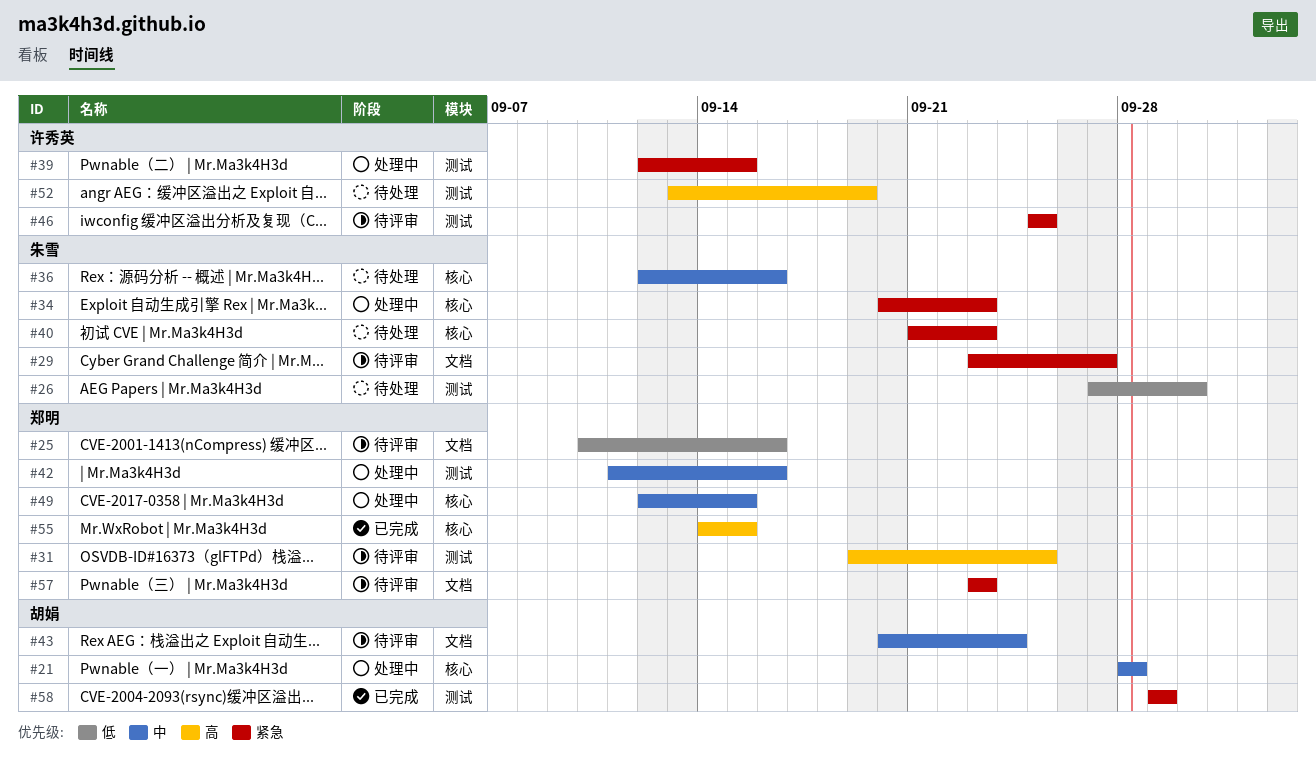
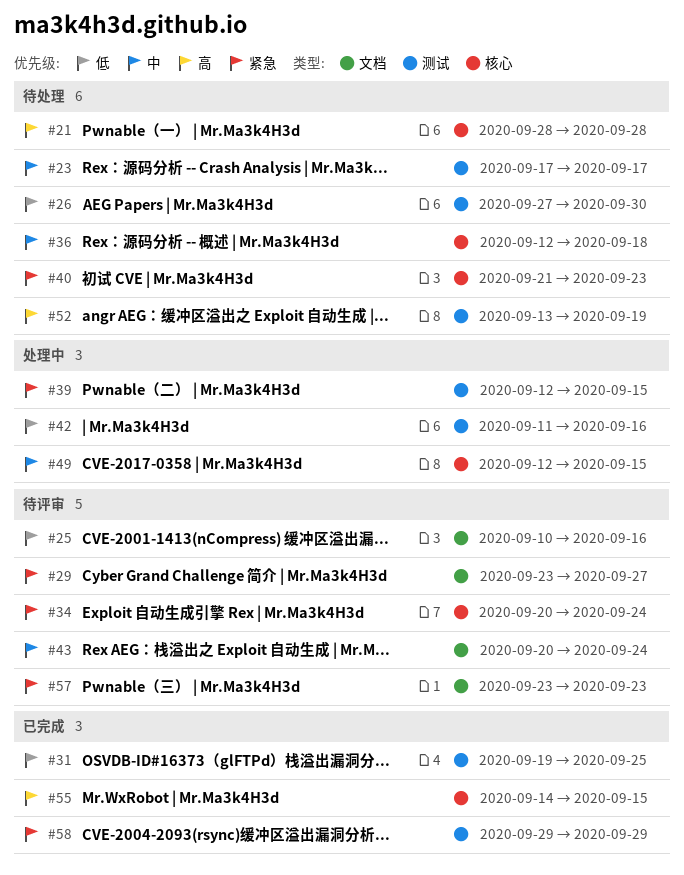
#21, status: 处理中 -> 待处理
#21, priority: 中 -> 高
#23: none -> present
#31, status: 待评审 -> 已完成
#31, priority: 高 -> 低
#34, status: 处理中 -> 待评审
#34, due: Sep 23 -> Sep 24
#36, due: Sep 16 -> Sep 18
#42, priority: 中 -> 低
#46: present -> none

